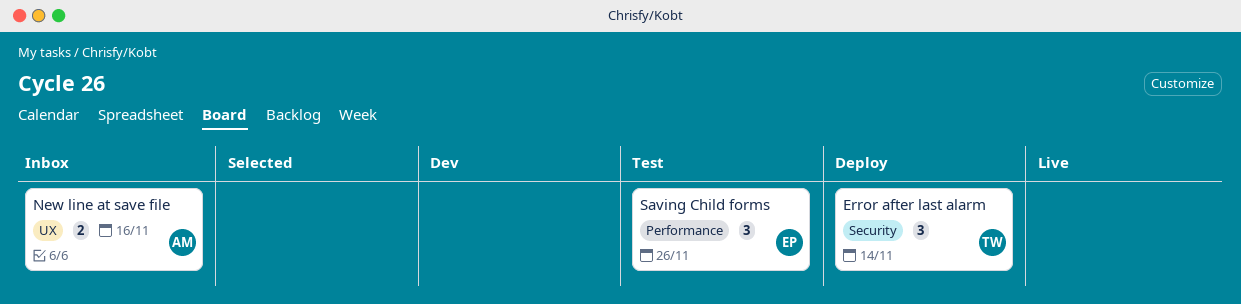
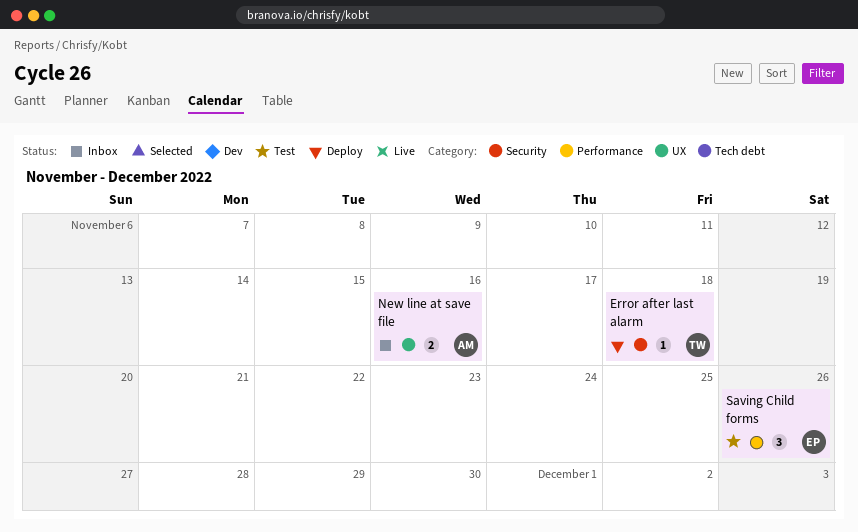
Error after last alarm, estimate: 3 -> 1
Error after last alarm, due: Nov 14 -> Nov 18

